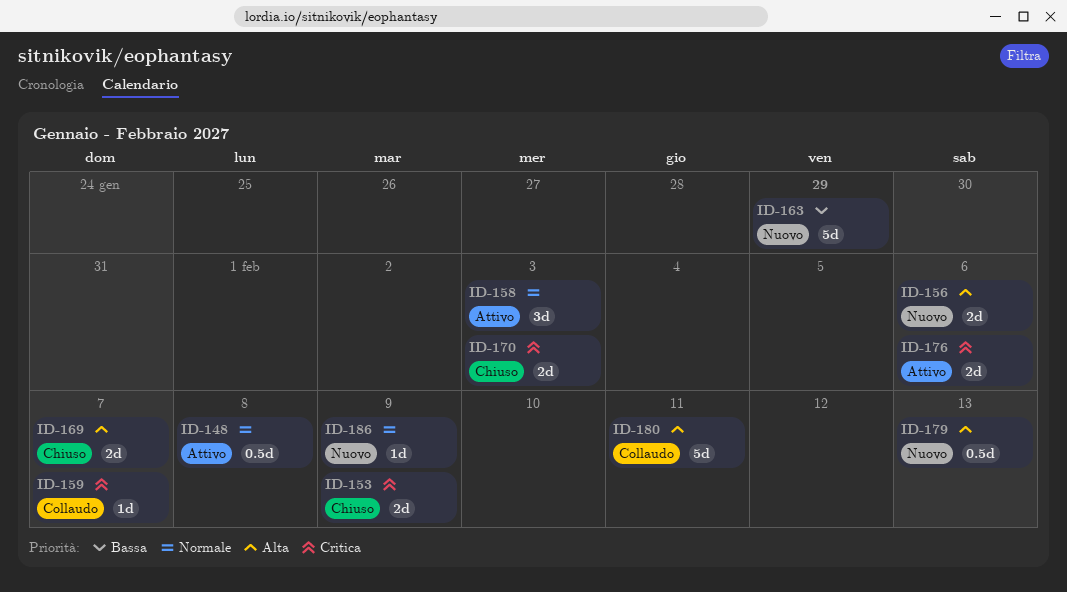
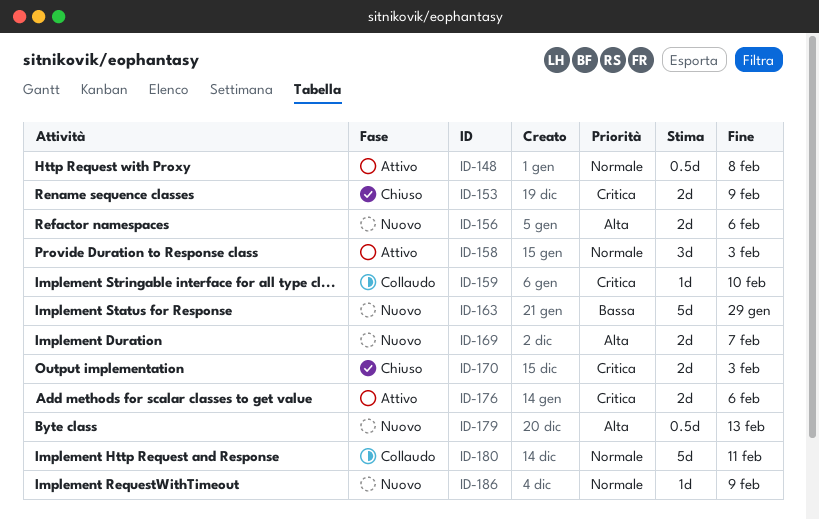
ID-159, due: Feb 7 -> Feb 10
ID-169, status: Chiuso -> Nuovo
ID-180, priority: Alta -> Normale

